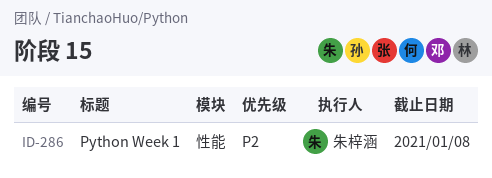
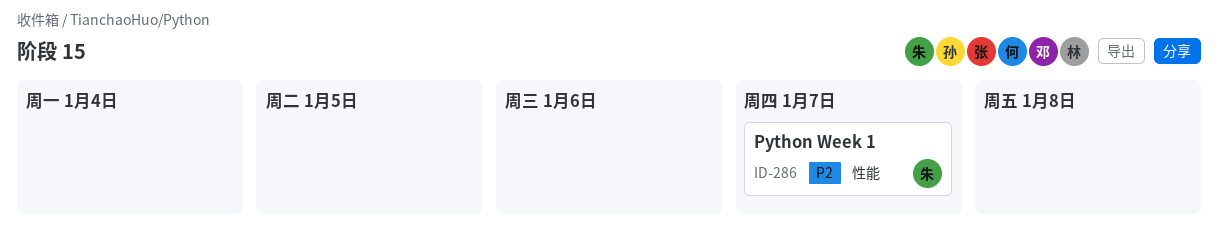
ID-286, due: Jan 8 -> Jan 7

